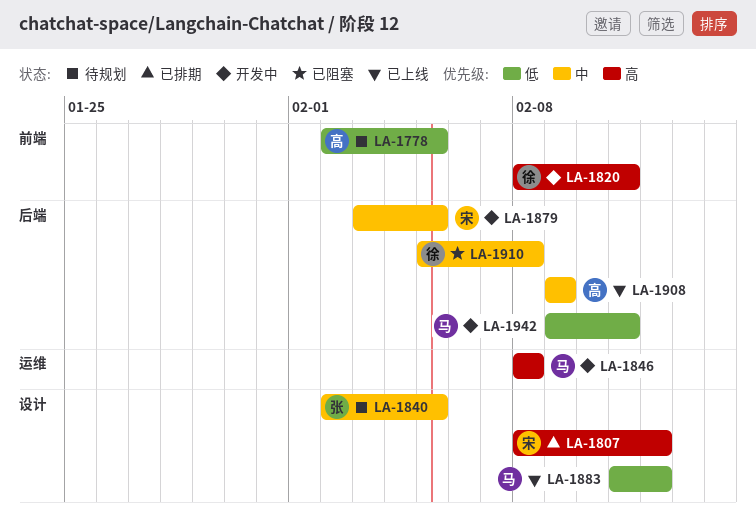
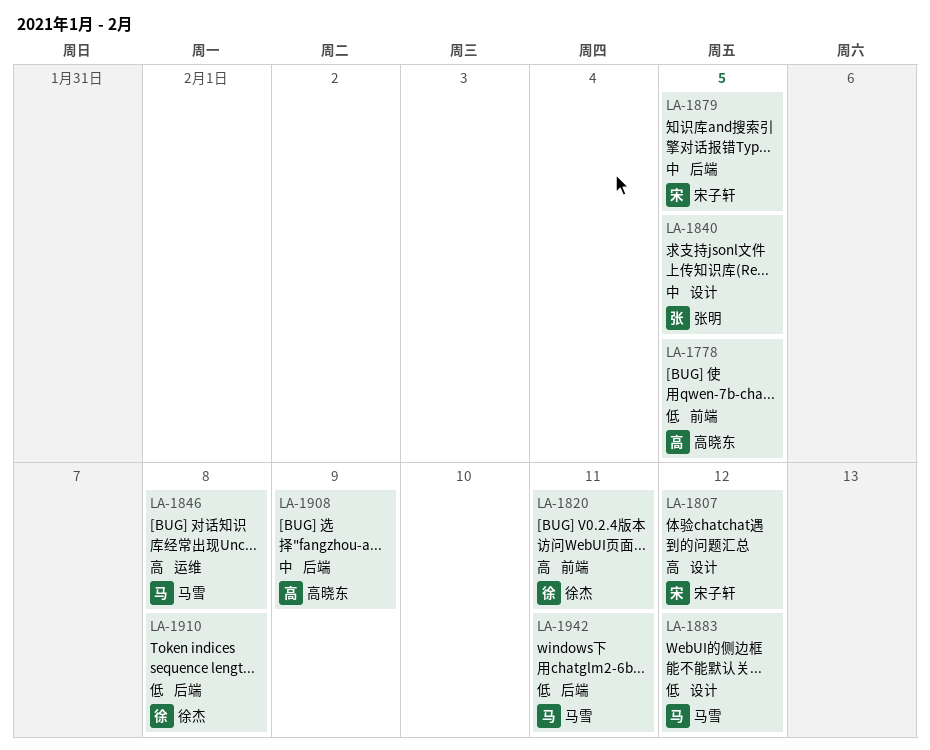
LA-1910, priority: 中 -> 低

